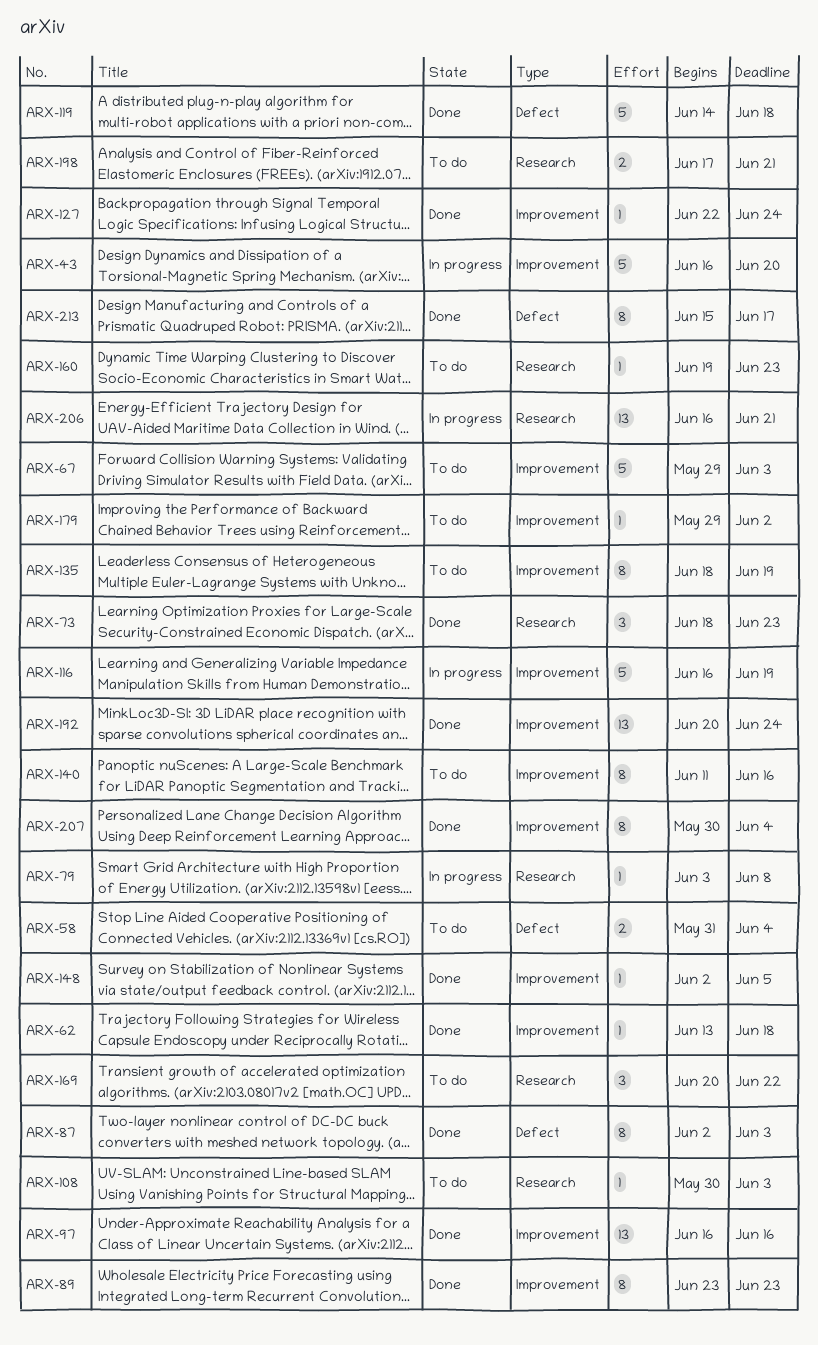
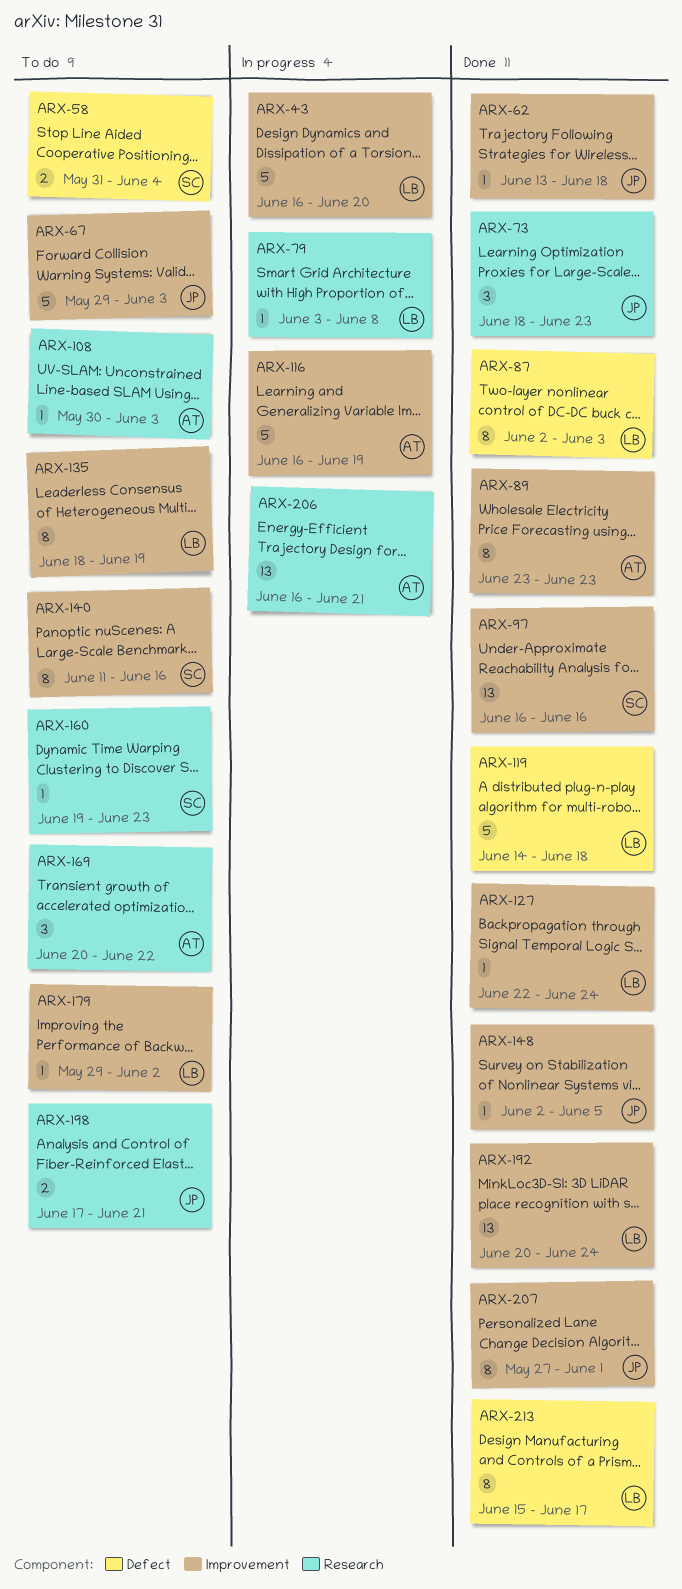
ARX-207, start: May 30 -> May 27
ARX-207, due: Jun 4 -> Jun 1

